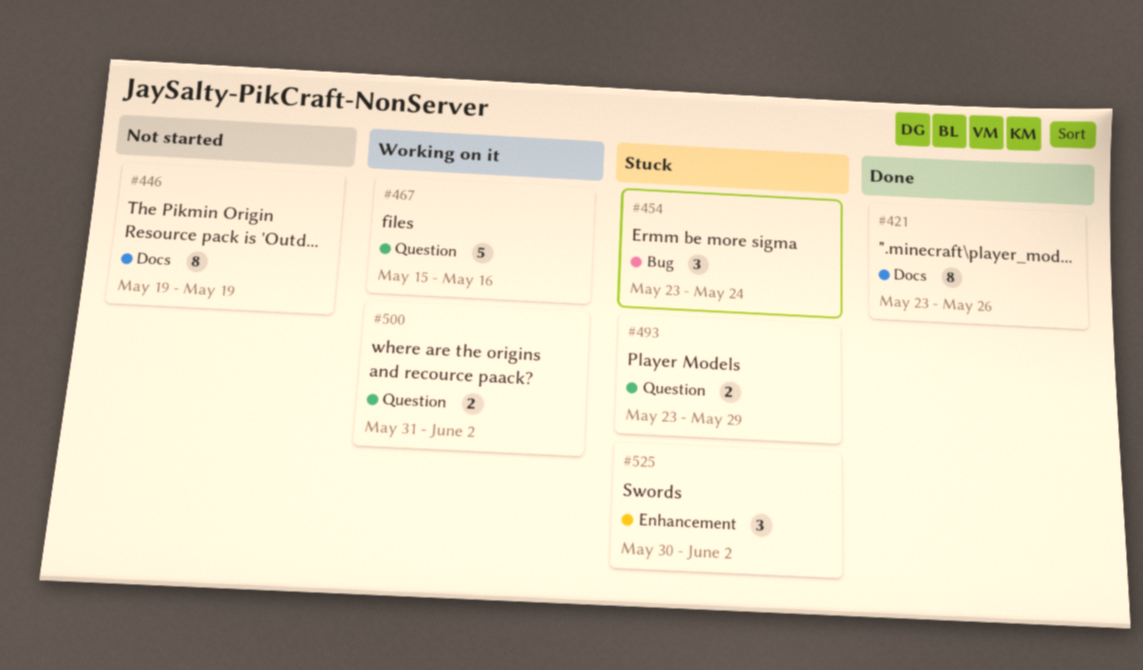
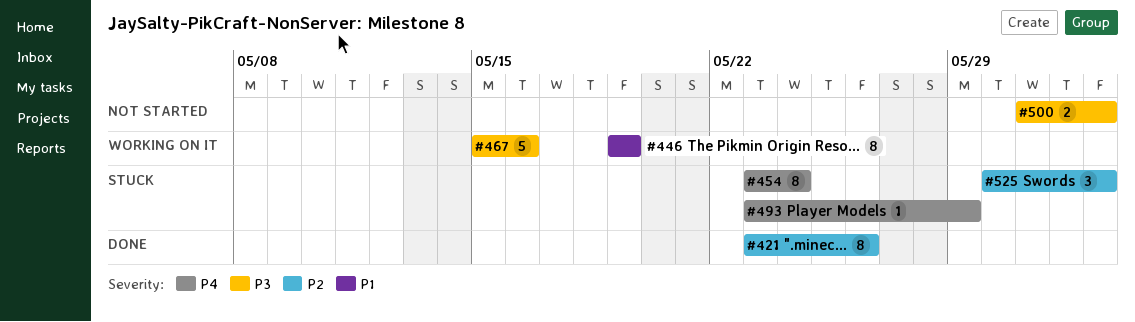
#446, status: Not started -> Working on it
#454, estimate: 3 -> 8
#493, estimate: 2 -> 1
#500, status: Working on it -> Not started

